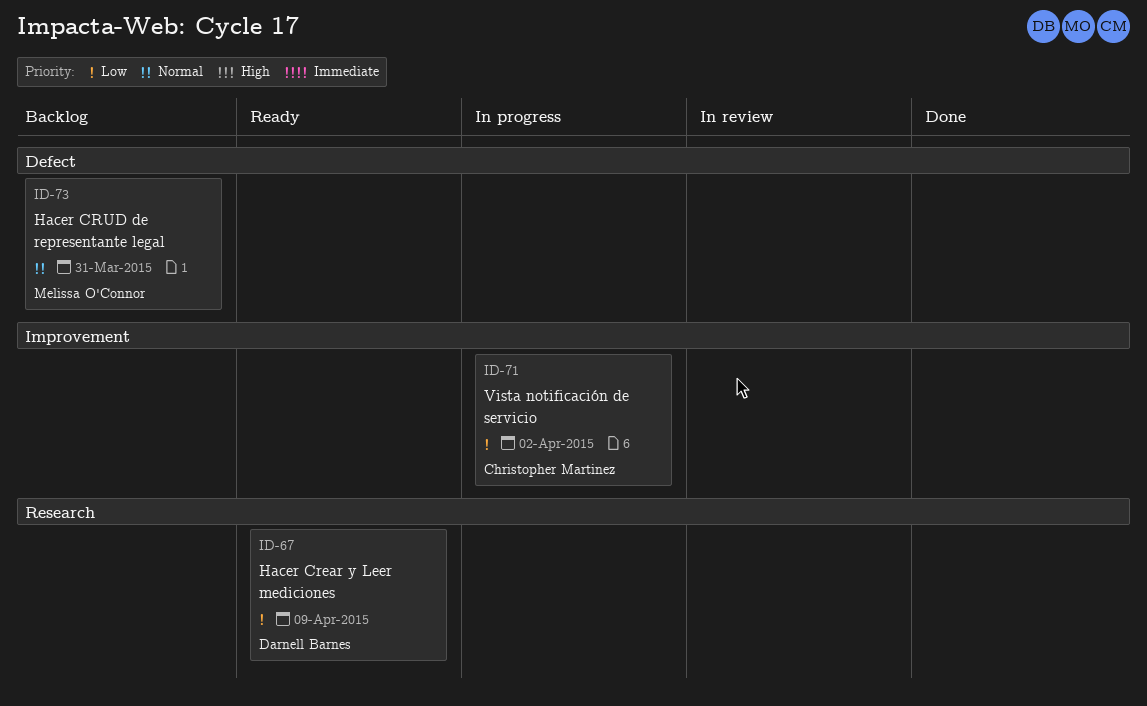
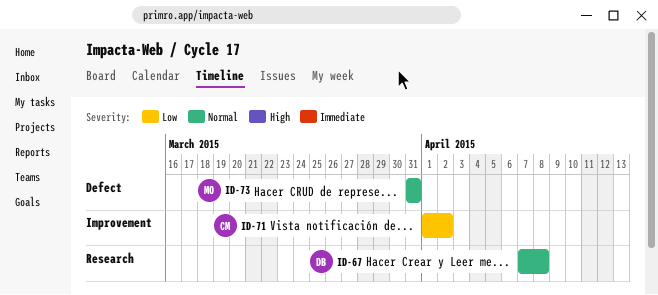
ID-67, priority: Low -> Normal
ID-67, due: Apr 9 -> Apr 8

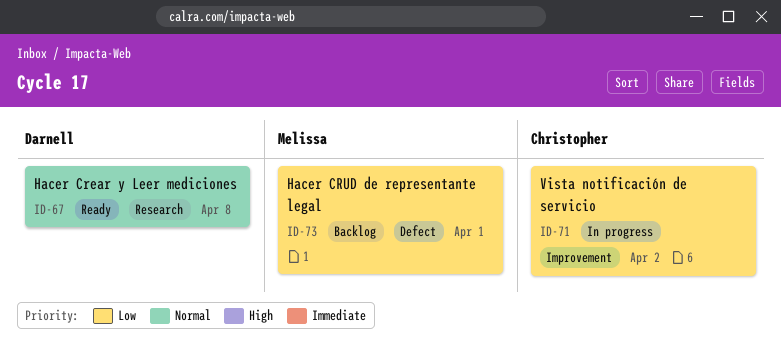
ID-73, priority: Normal -> Low
ID-73, due: Mar 31 -> Apr 1

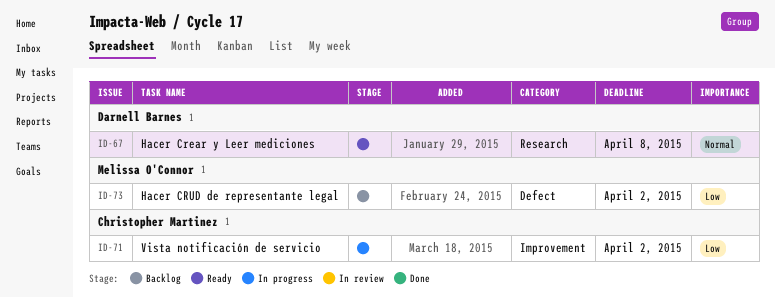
ID-73, due: Apr 1 -> Apr 2

